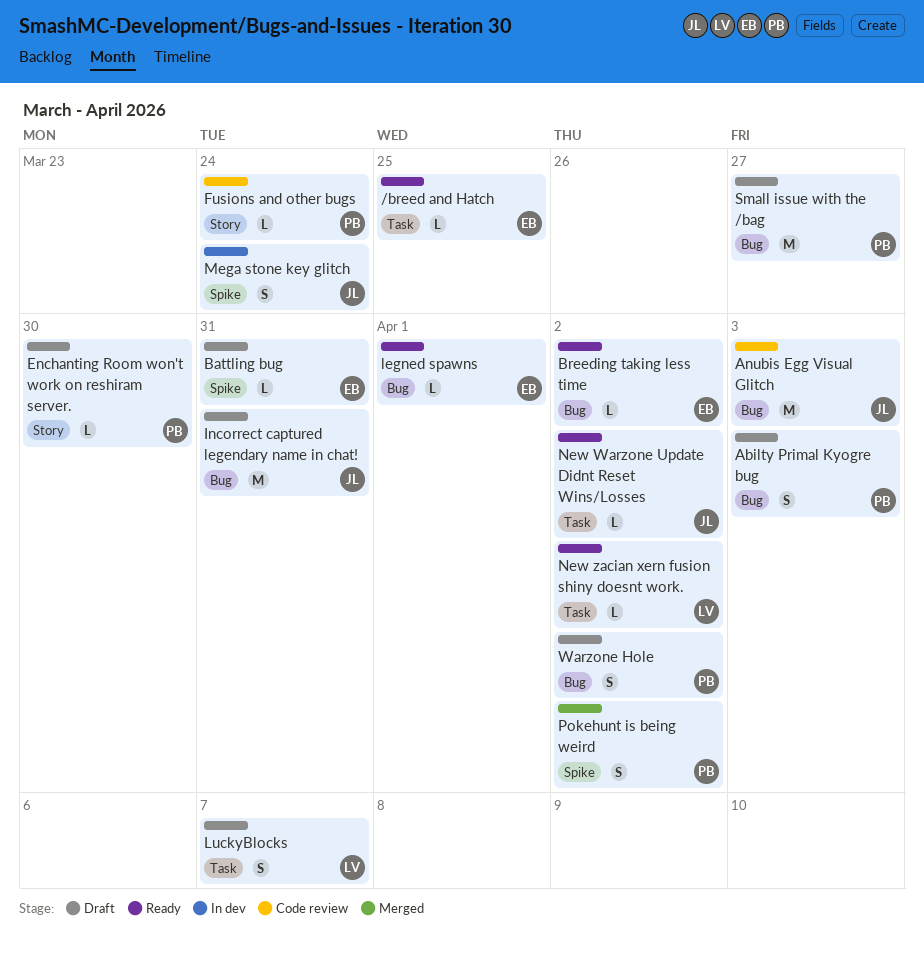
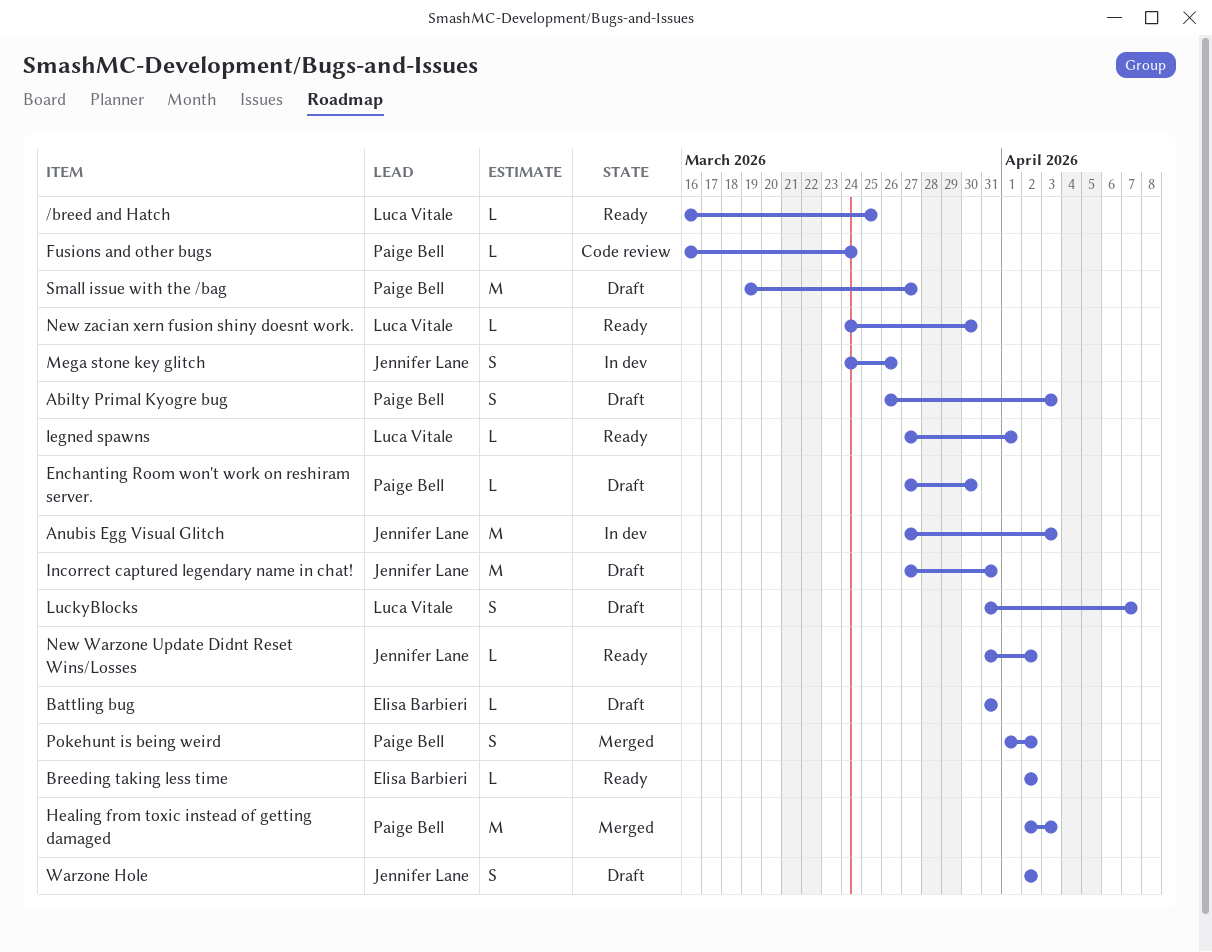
/breed and Hatch, owner: Elisa Barbieri -> Luca Vitale
Anubis Egg Visual Glitch, status: Code review -> In dev
Healing from toxic instead of getting damaged: none -> present
legned spawns, owner: Elisa Barbieri -> Luca Vitale
Mega stone key glitch, due: Mar 24 -> Mar 26
New zacian xern fusion shiny doesnt work., due: Apr 2 -> Mar 30
Warzone Hole, owner: Paige Bell -> Jennifer Lane

